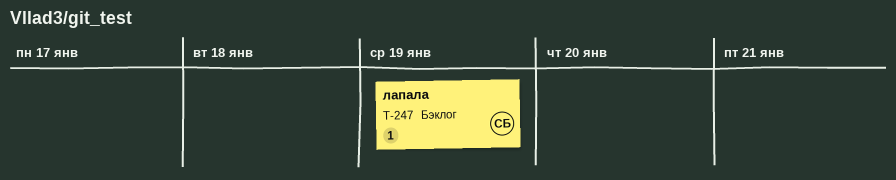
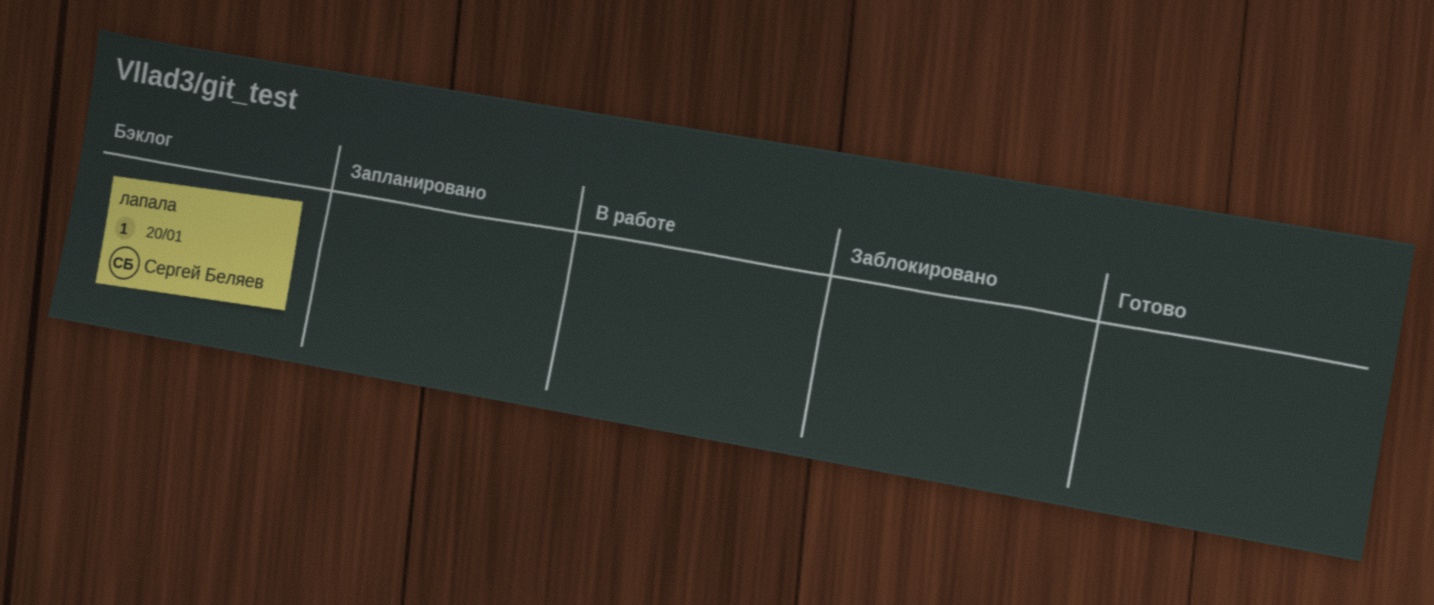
лапала, due: Jan 19 -> Jan 20

